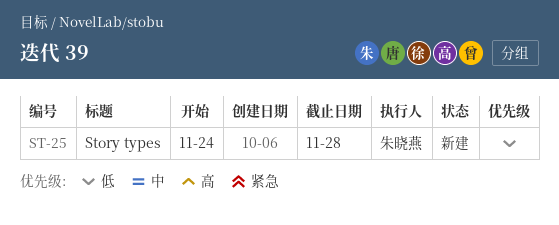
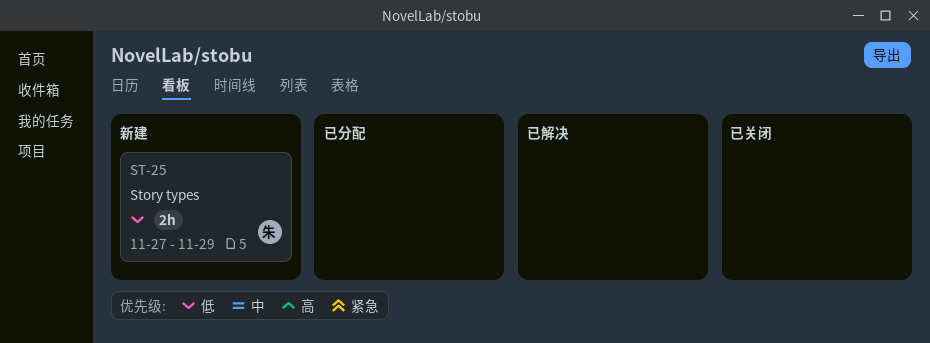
ST-25, start: Nov 24 -> Nov 27
ST-25, due: Nov 28 -> Nov 29

